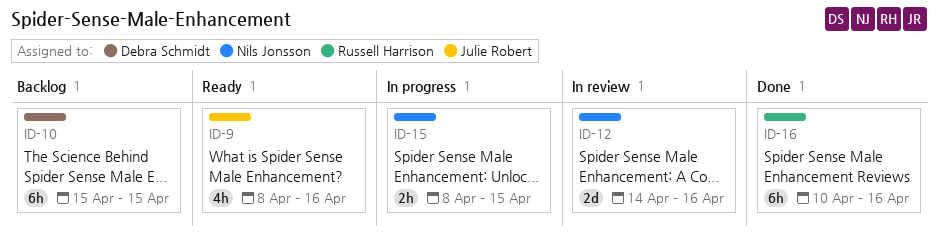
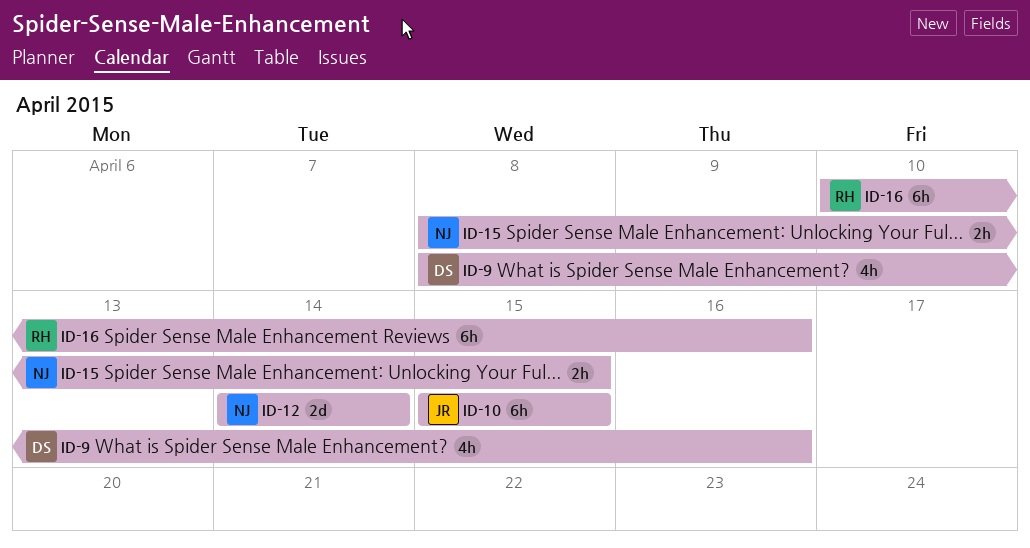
ID-9, owner: Julie Robert -> Debra Schmidt
ID-10, owner: Debra Schmidt -> Julie Robert
ID-12, due: Apr 16 -> Apr 14

